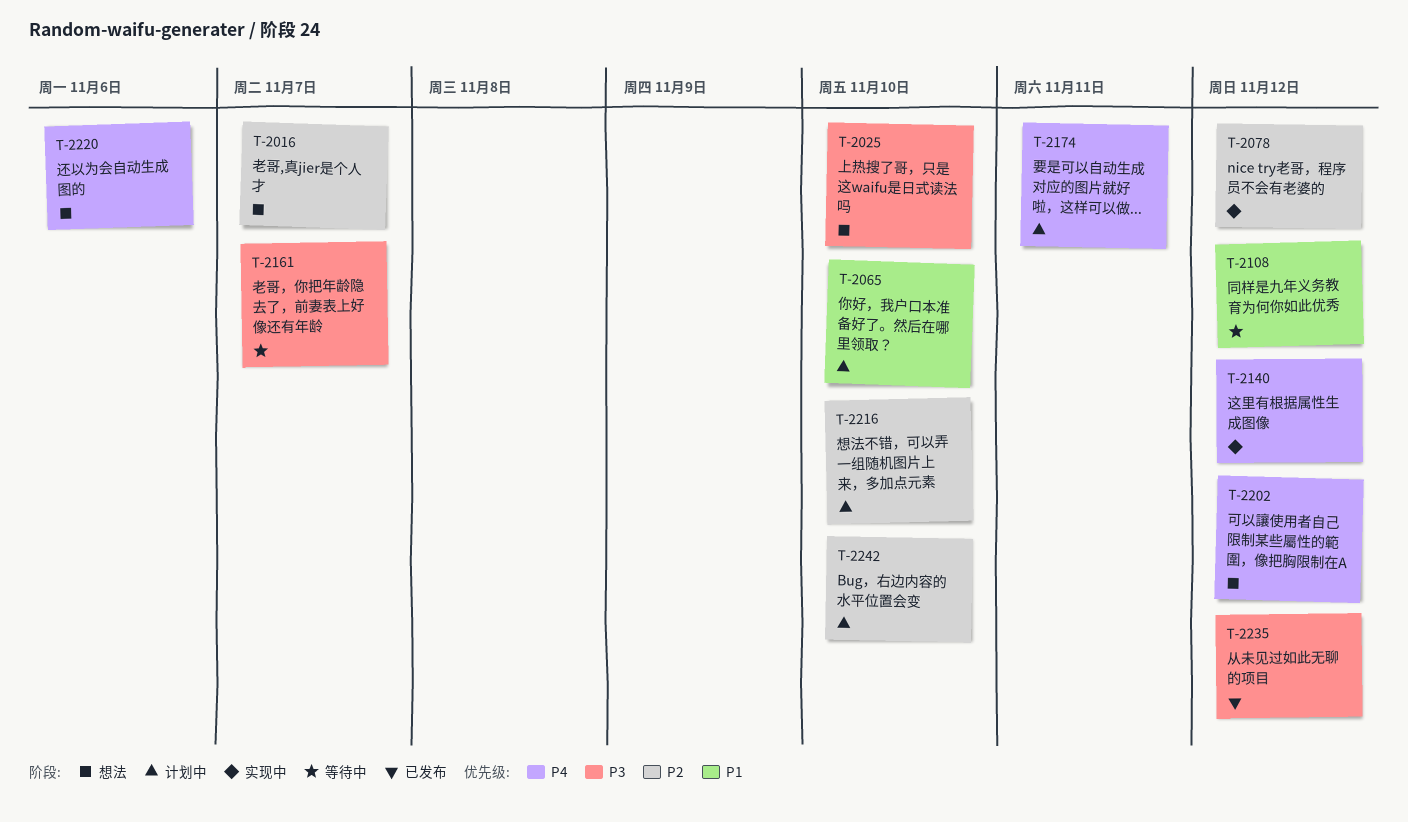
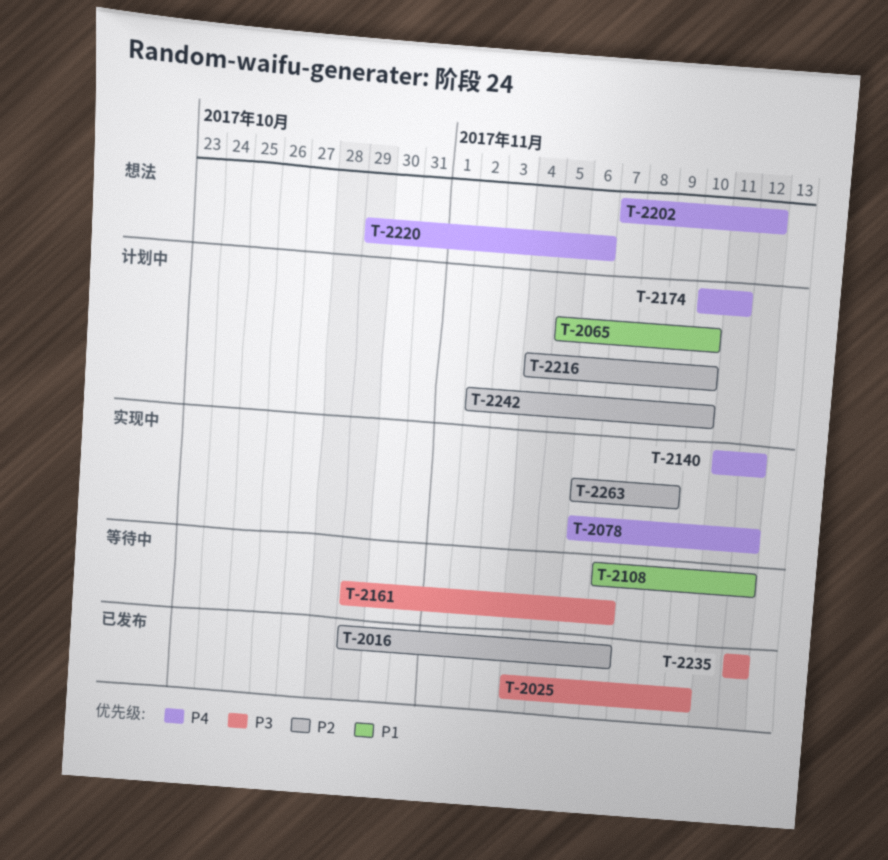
T-2016, status: 想法 -> 已发布
T-2025, status: 想法 -> 已发布
T-2078, priority: P2 -> P4
T-2263: none -> present

